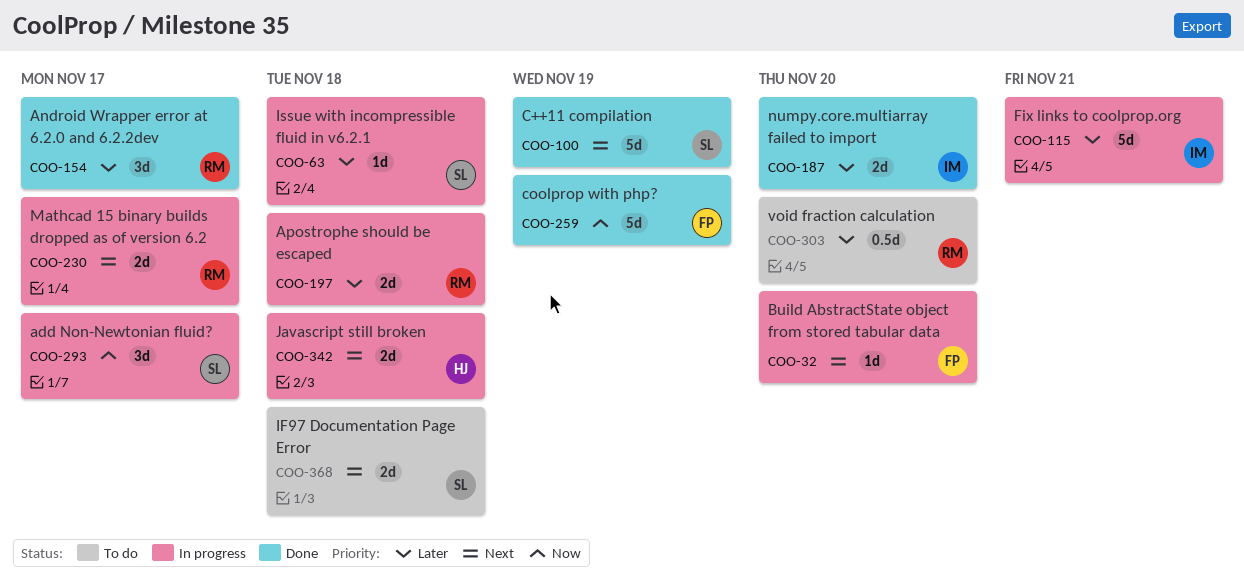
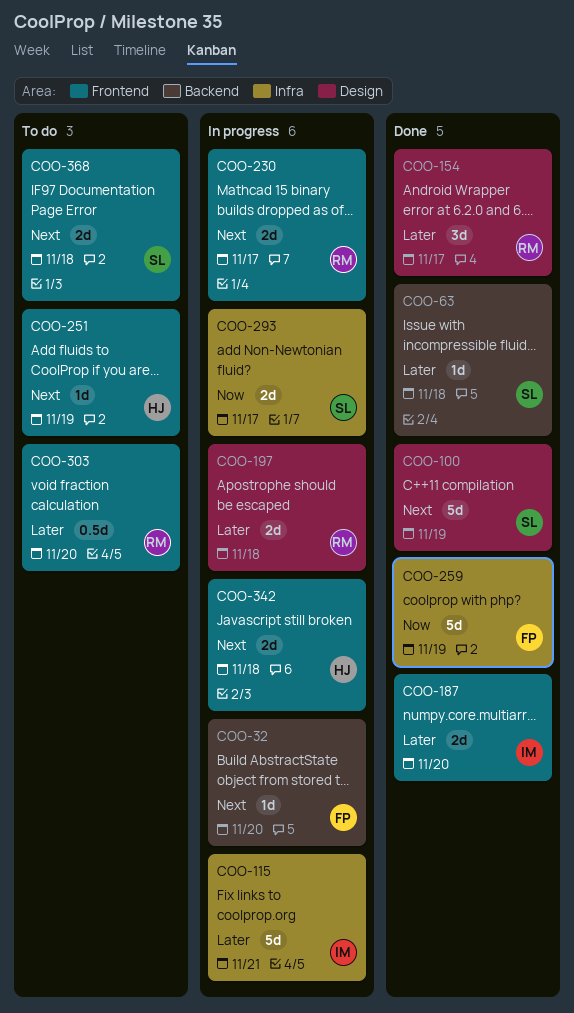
COO-63, status: In progress -> Done
COO-251: none -> present
COO-293, estimate: 3d -> 2d

